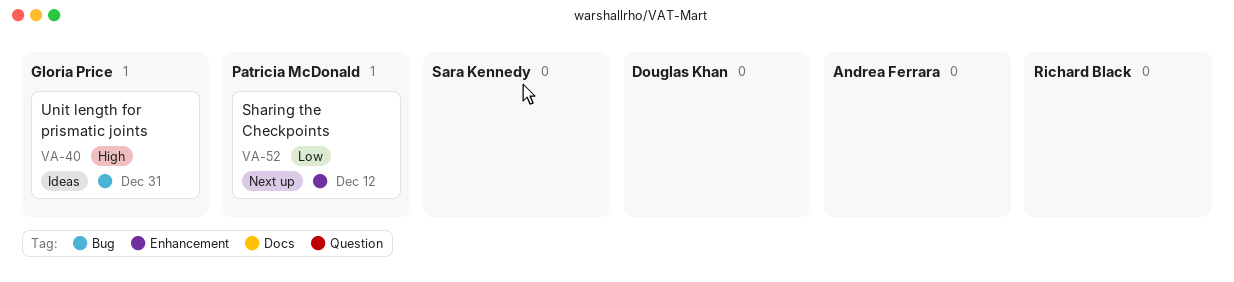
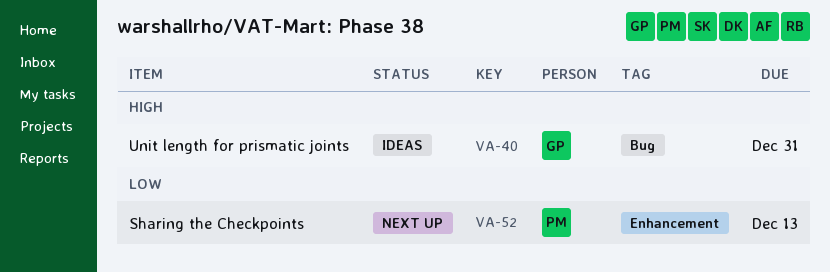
VA-52, due: Dec 12 -> Dec 13

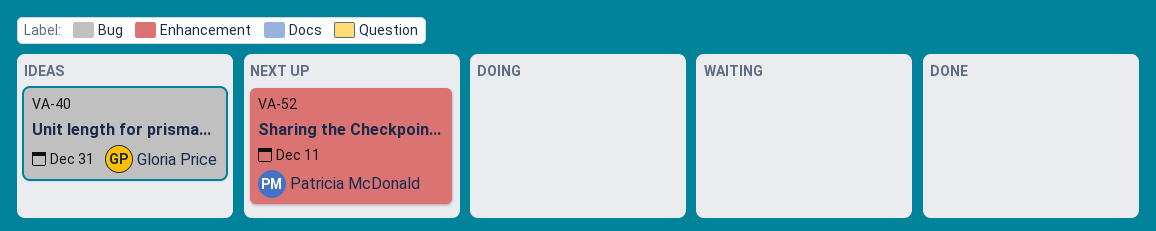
VA-52, due: Dec 13 -> Dec 11

